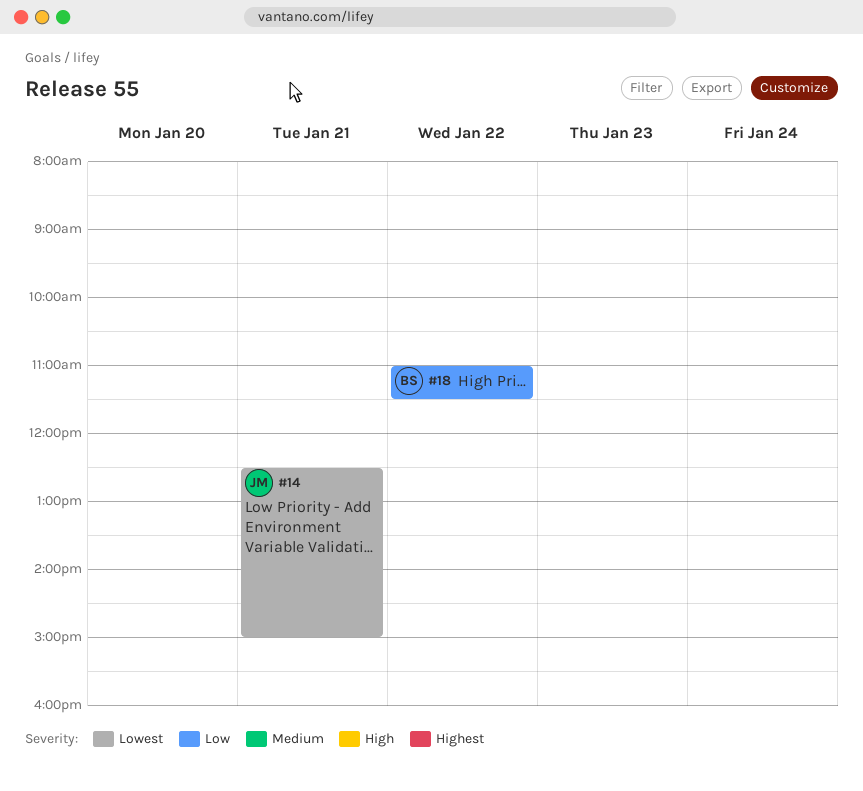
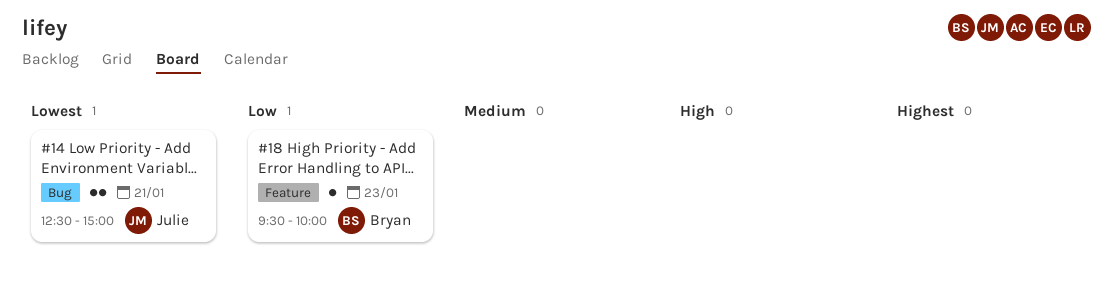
#18, day: Jan 22 -> Jan 23
#18, begins: 11:00 -> 09:30
#18, ends: 11:30 -> 10:00

